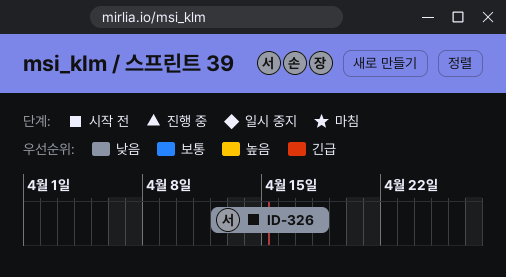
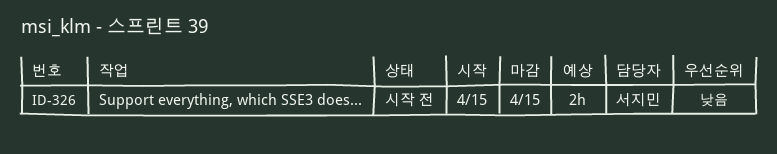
ID-326, start: Apr 12 -> Apr 15
ID-326, due: Apr 18 -> Apr 15

